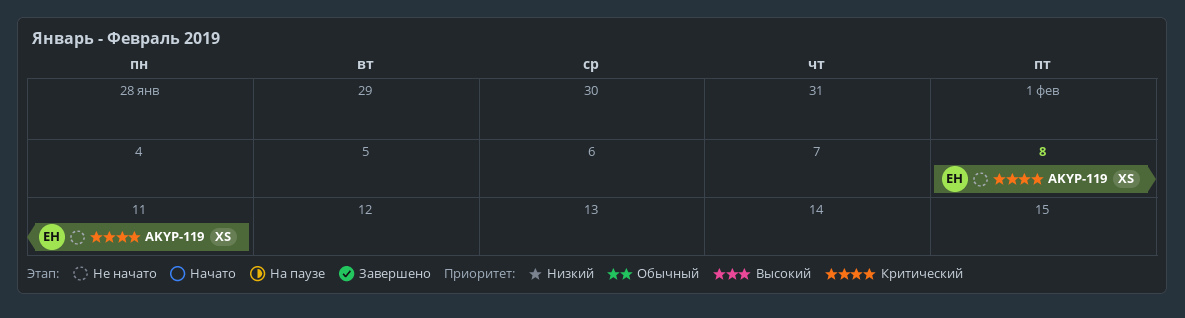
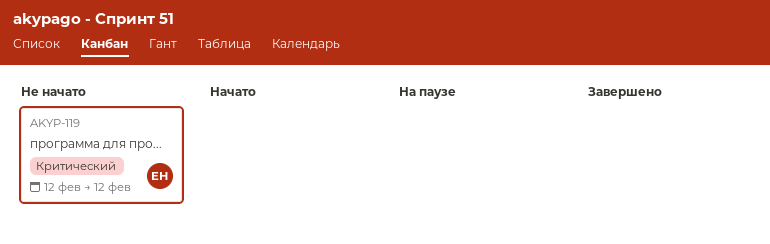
AKYP-119, start: Feb 8 -> Feb 12
AKYP-119, due: Feb 11 -> Feb 12

